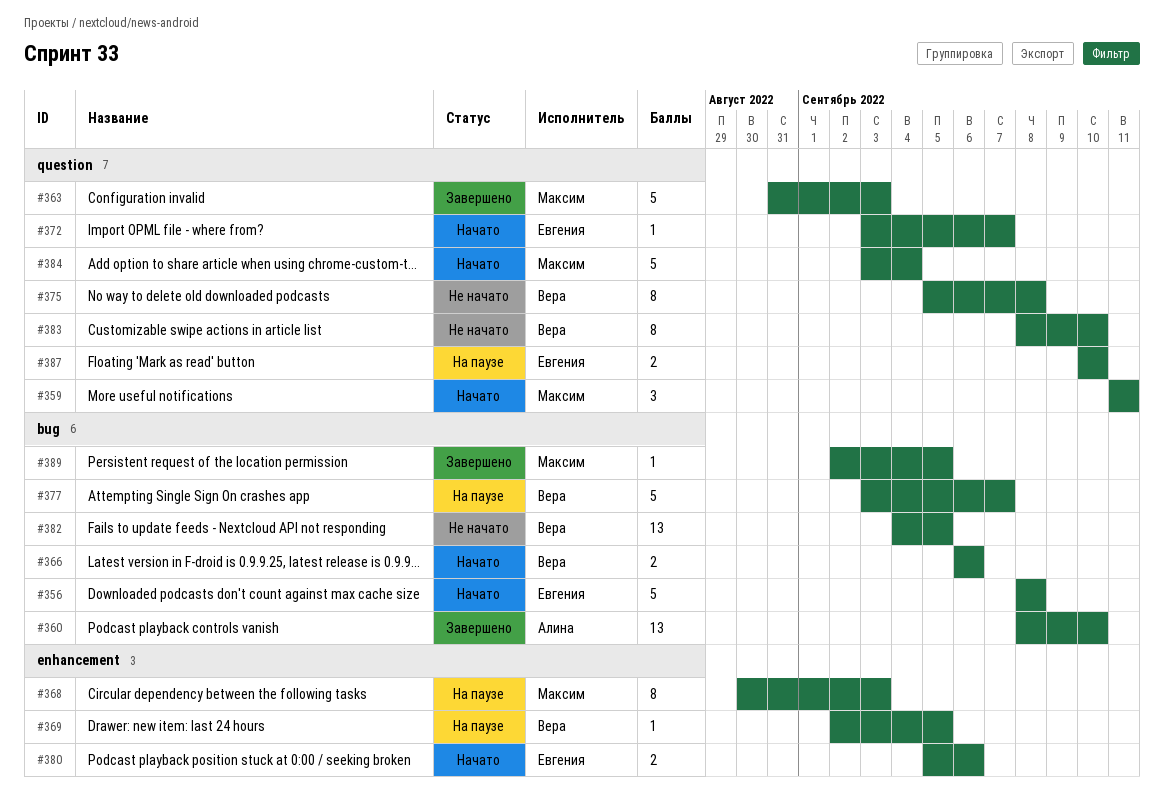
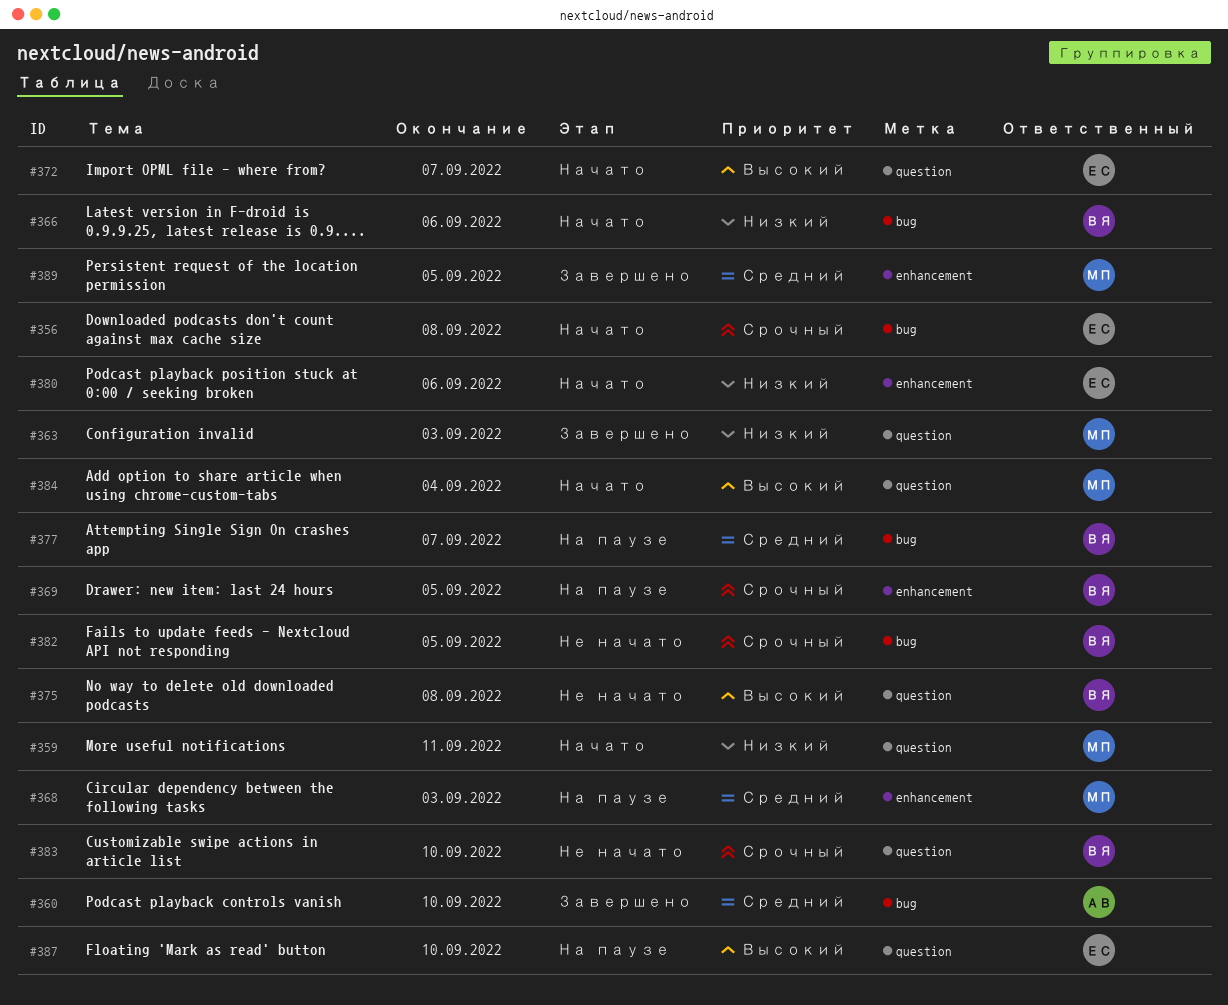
#389, label: bug -> enhancement

